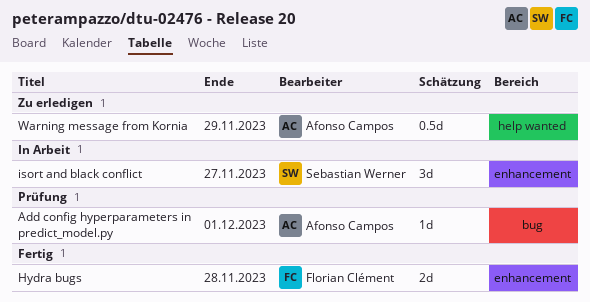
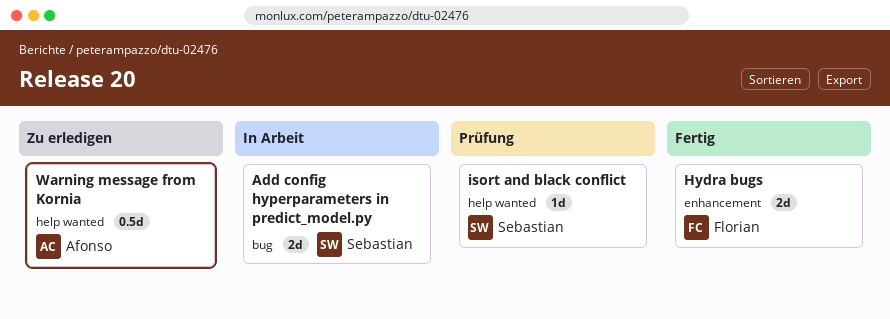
Add config hyperparameters in predict_model.py, status: Prüfung -> In Arbeit
Add config hyperparameters in predict_model.py, owner: Afonso Campos -> Sebastian Werner
Add config hyperparameters in predict_model.py, estimate: 1d -> 2d
isort and black conflict, status: In Arbeit -> Prüfung
isort and black conflict, label: enhancement -> help wanted
isort and black conflict, estimate: 3d -> 1d

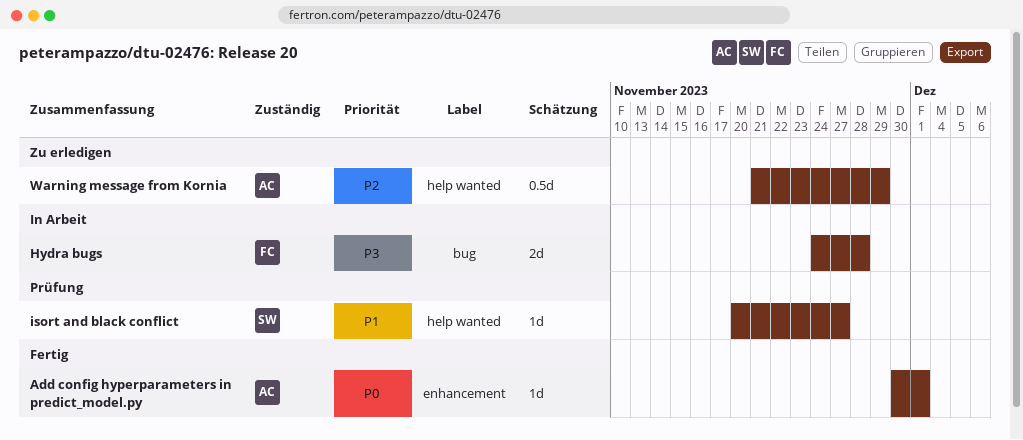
Add config hyperparameters in predict_model.py, status: In Arbeit -> Fertig
Add config hyperparameters in predict_model.py, owner: Sebastian -> Afonso
Add config hyperparameters in predict_model.py, label: bug -> enhancement
Add config hyperparameters in predict_model.py, estimate: 2d -> 1d
Hydra bugs, status: Fertig -> In Arbeit
Hydra bugs, label: enhancement -> bug

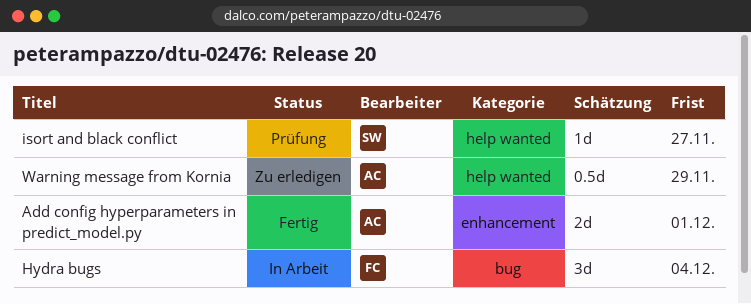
Add config hyperparameters in predict_model.py, estimate: 1d -> 2d
Hydra bugs, estimate: 2d -> 3d
Hydra bugs, due: Nov 28 -> Dec 4

